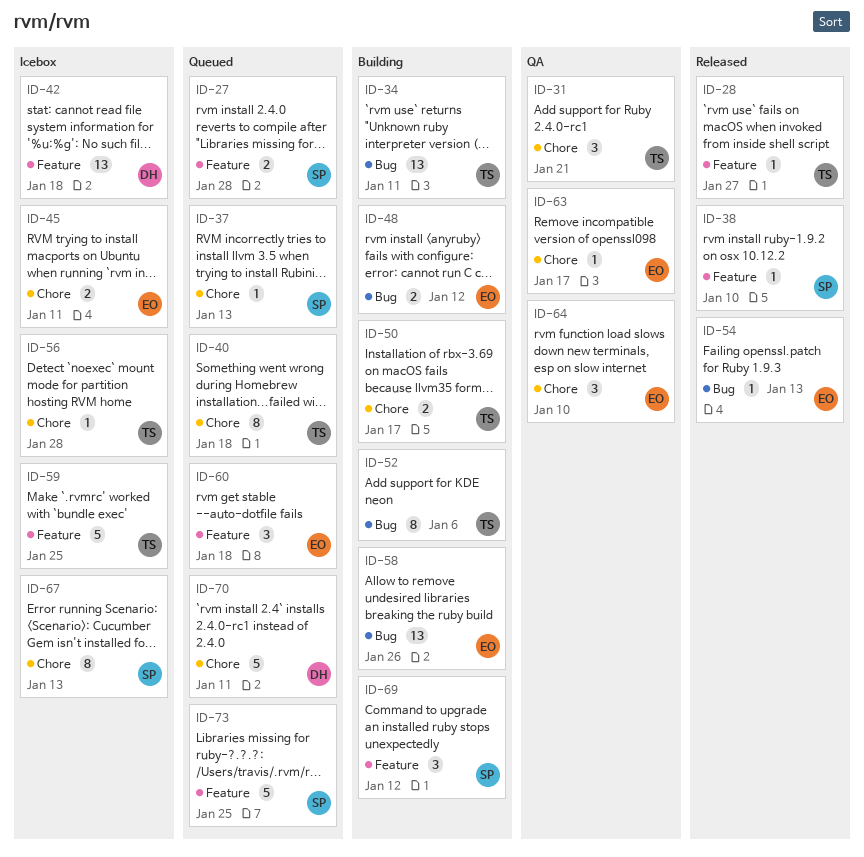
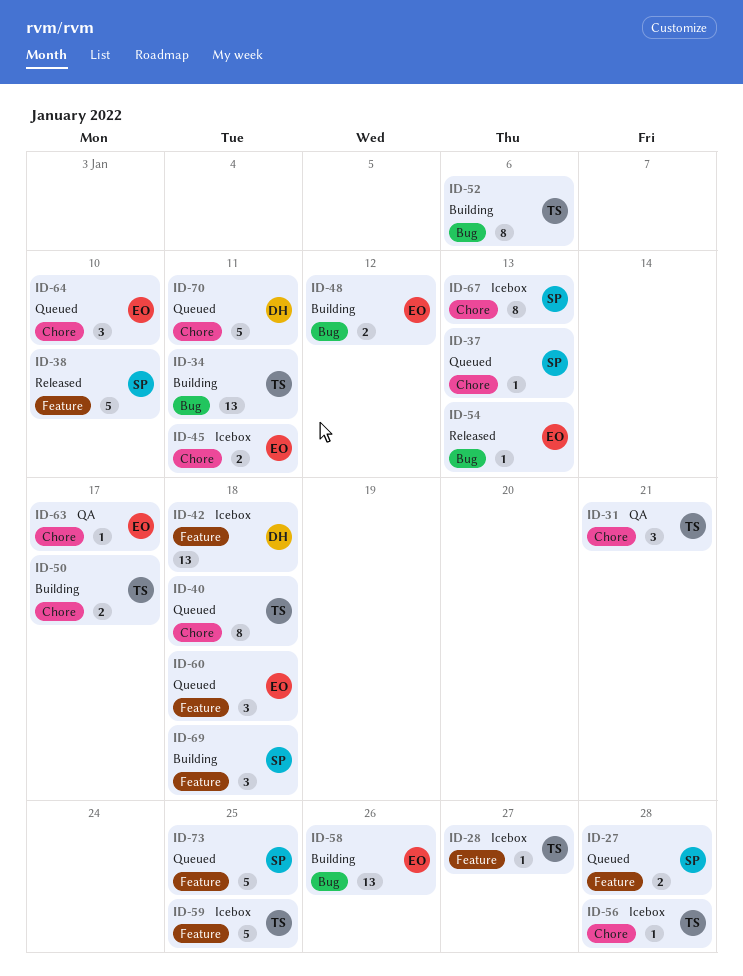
ID-28, status: Released -> Icebox
ID-38, estimate: 1 -> 5
ID-64, status: QA -> Queued
ID-69, due: Jan 12 -> Jan 18

